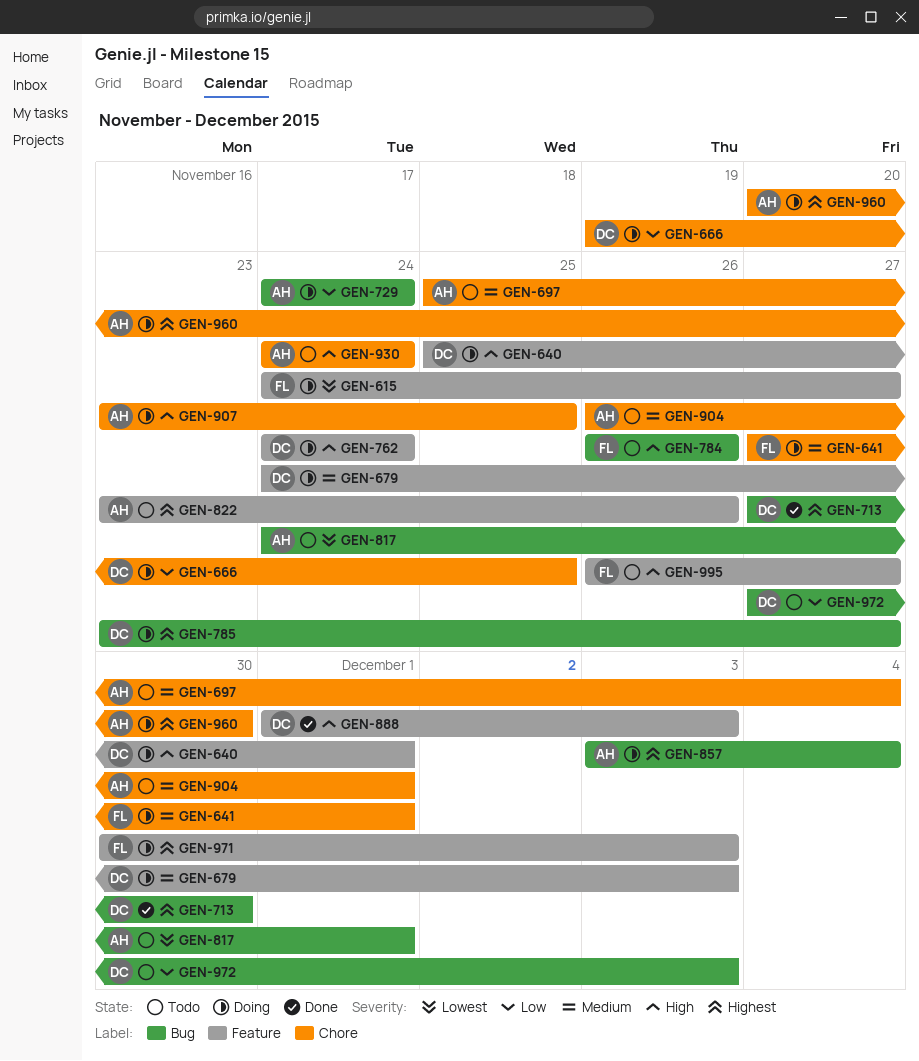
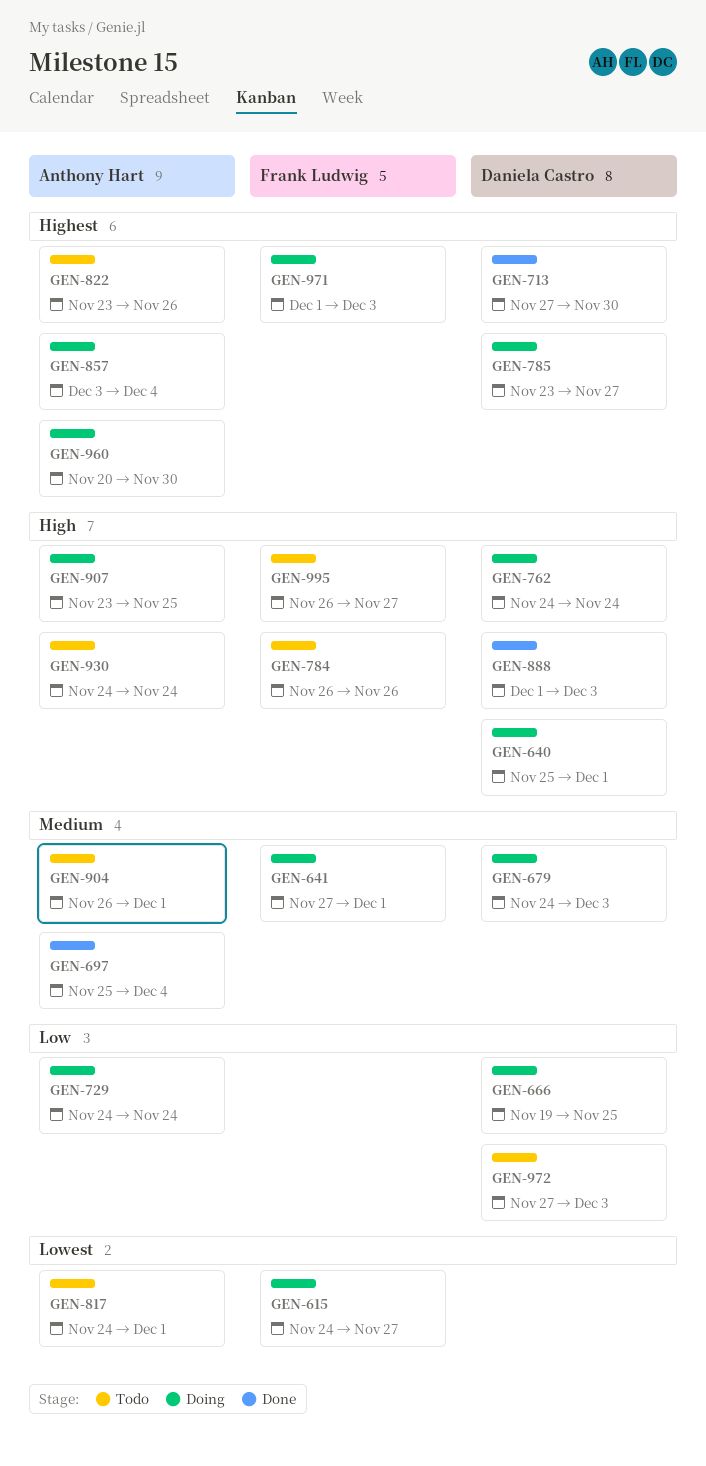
GEN-697, status: Todo -> Done
GEN-971, start: Nov 30 -> Dec 1

